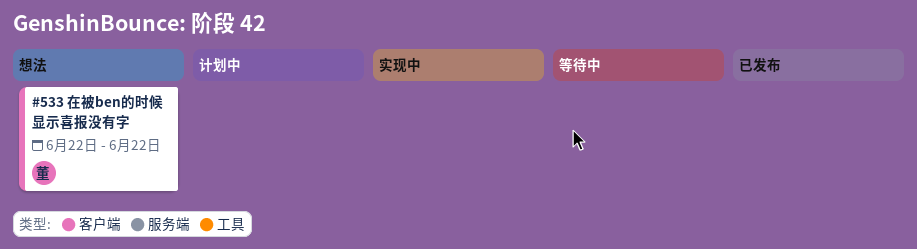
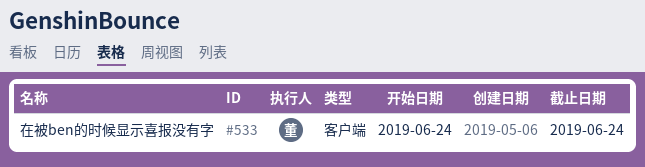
#533, start: Jun 22 -> Jun 24
#533, due: Jun 22 -> Jun 24

